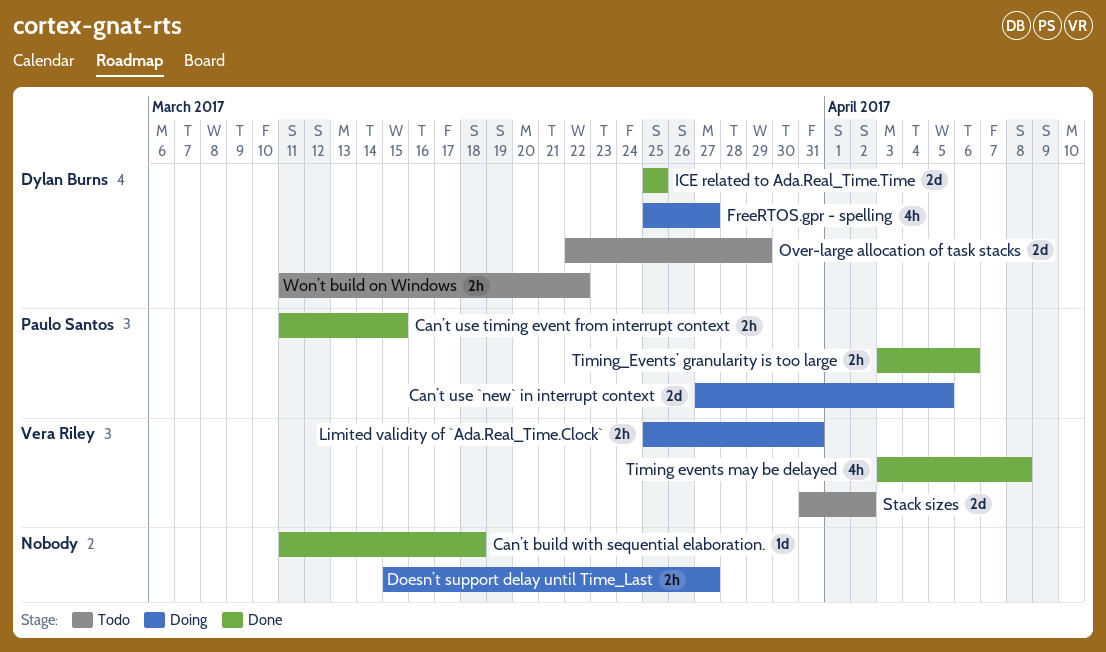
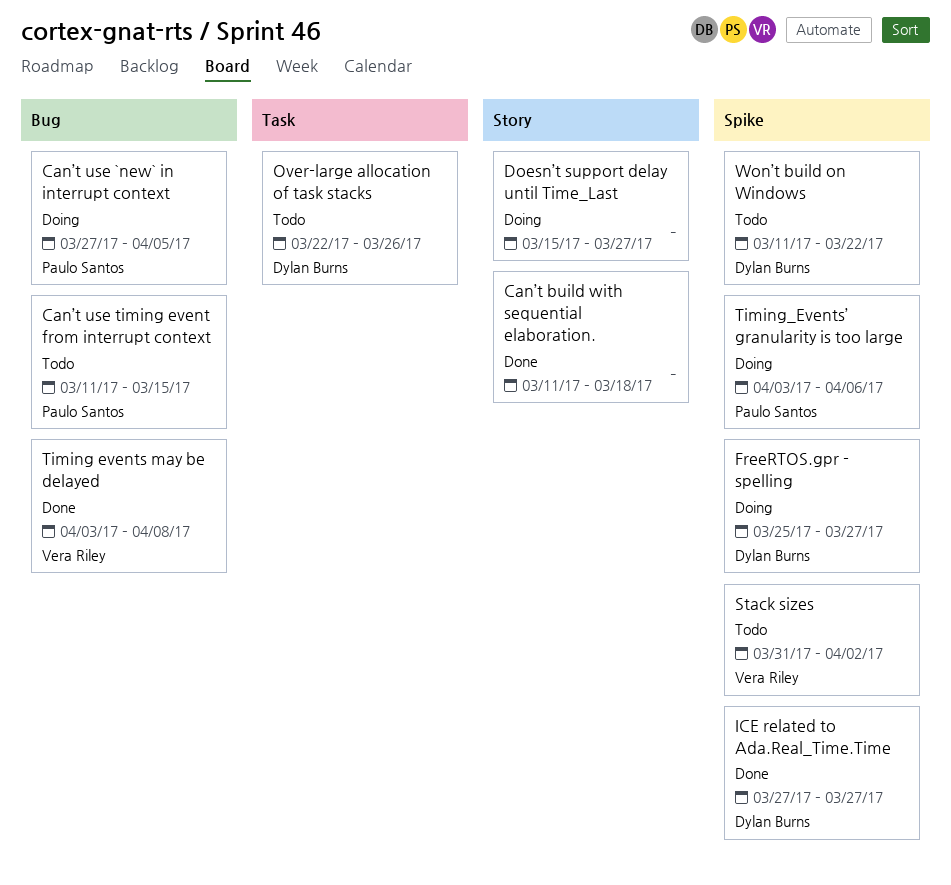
Can’t use timing event from interrupt context, status: Done -> Todo
ICE related to Ada.Real_Time.Time, start: Mar 25 -> Mar 27
ICE related to Ada.Real_Time.Time, due: Mar 25 -> Mar 27
Limited validity of `Ada.Real_Time.Clock`: present -> none
Over-large allocation of task stacks, due: Mar 29 -> Mar 26
Timing_Events’ granularity is too large, status: Done -> Doing

